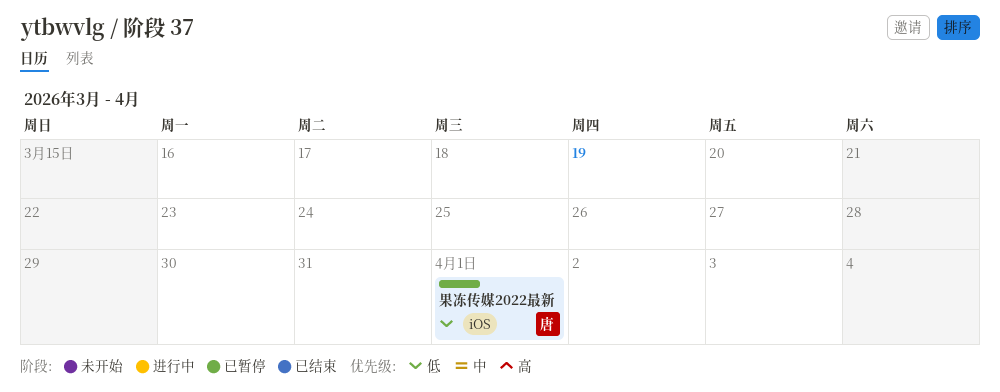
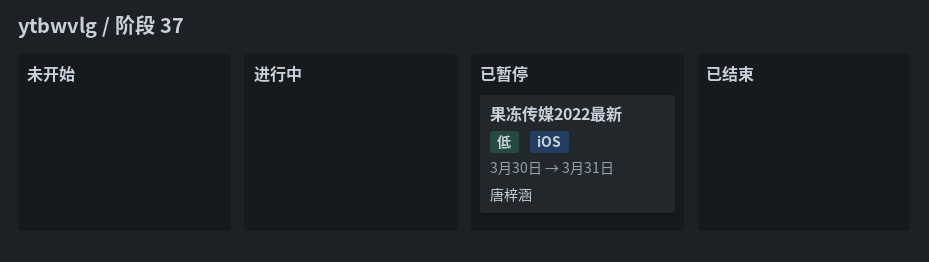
果冻传媒2022最新, due: Apr 1 -> Mar 31

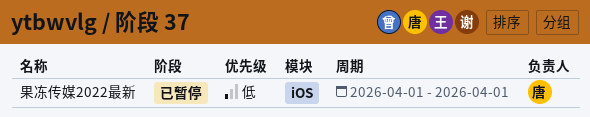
果冻传媒2022最新, start: Mar 30 -> Apr 1
果冻传媒2022最新, due: Mar 31 -> Apr 1

